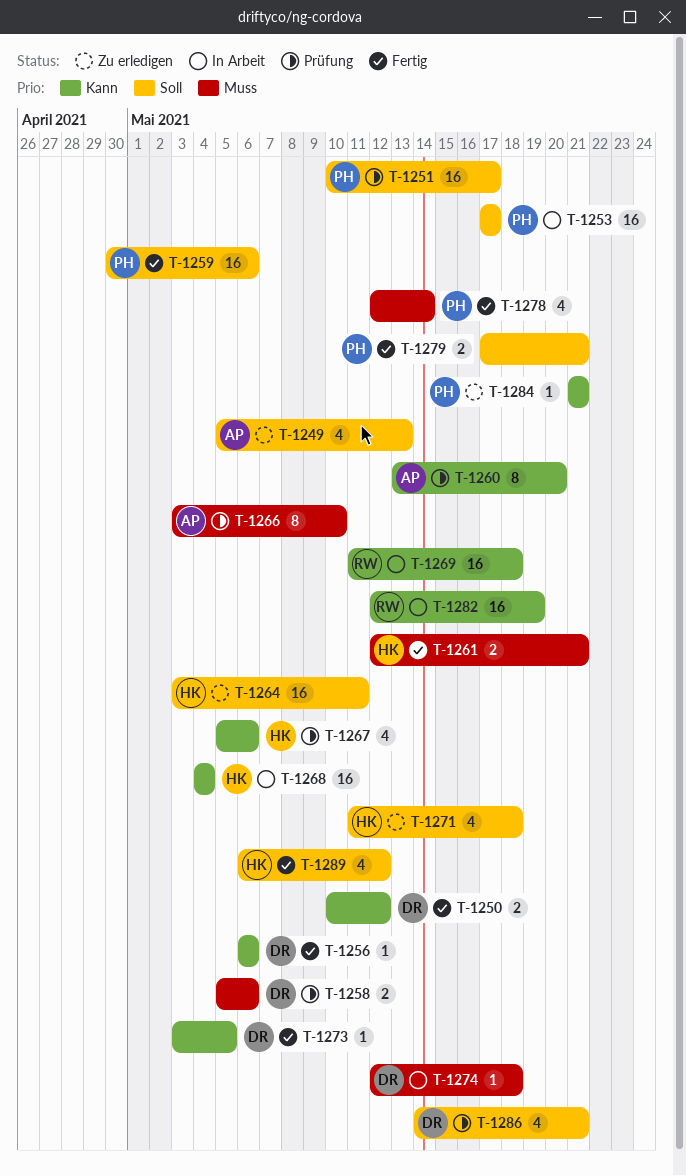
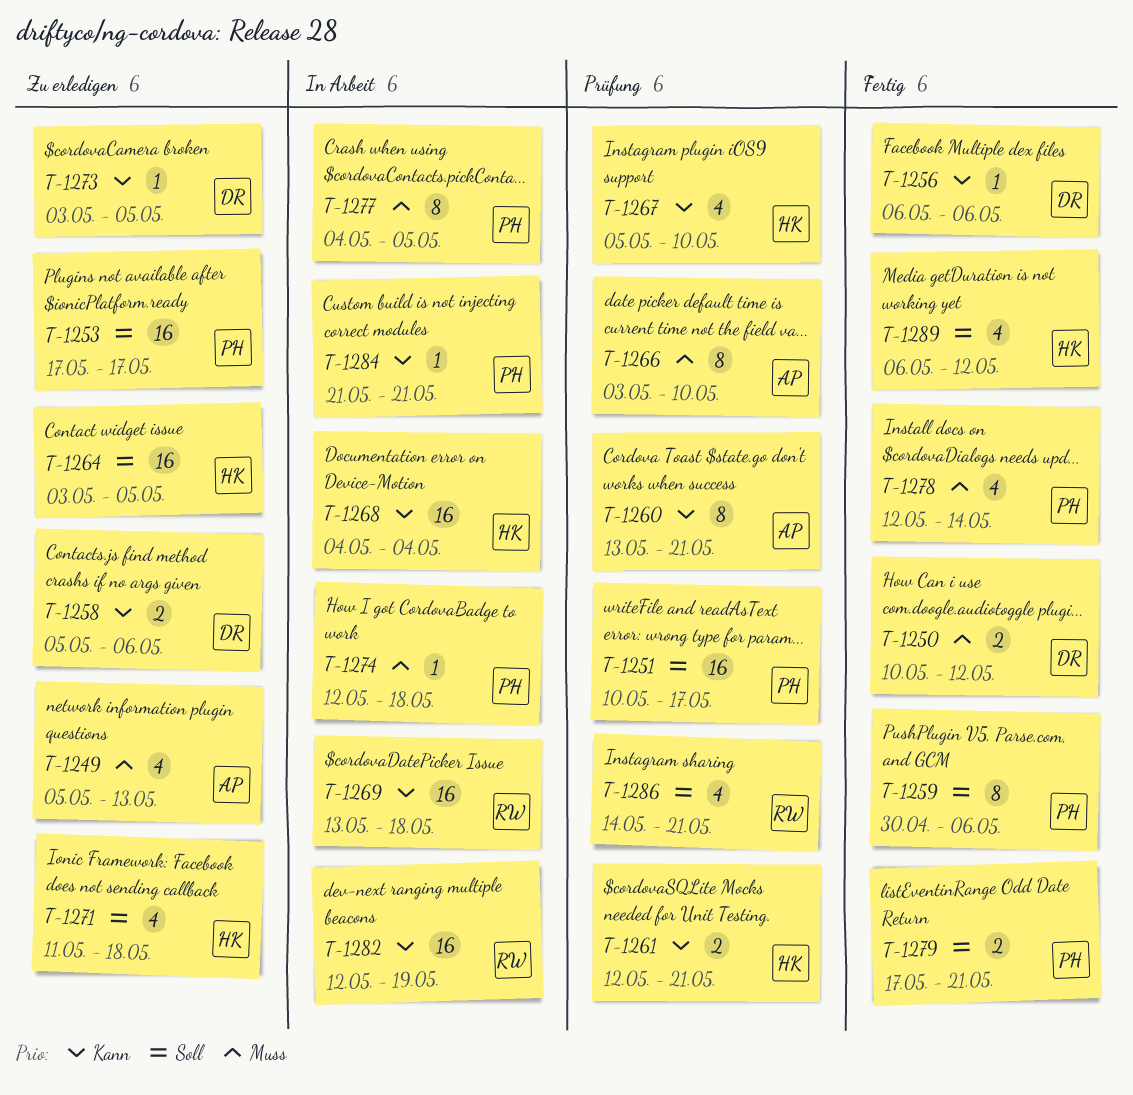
T-1249, priority: Soll -> Muss
T-1250, priority: Kann -> Muss
T-1253, status: In Arbeit -> Zu erledigen
T-1258, status: Prüfung -> Zu erledigen
T-1258, priority: Muss -> Kann
T-1259, estimate: 16 -> 8
T-1260, due: May 20 -> May 21
T-1261, status: Fertig -> Prüfung
T-1261, priority: Muss -> Kann
T-1264, due: May 11 -> May 5
T-1267, due: May 6 -> May 10
T-1269, start: May 11 -> May 13
T-1273, status: Fertig -> Zu erledigen
T-1274, owner: DR -> PH
T-1277: none -> present
T-1284, status: Zu erledigen -> In Arbeit
T-1286, owner: DR -> RW

